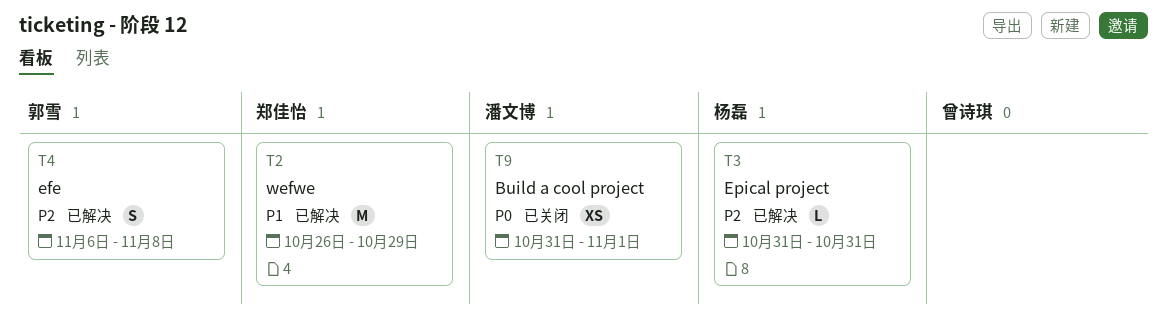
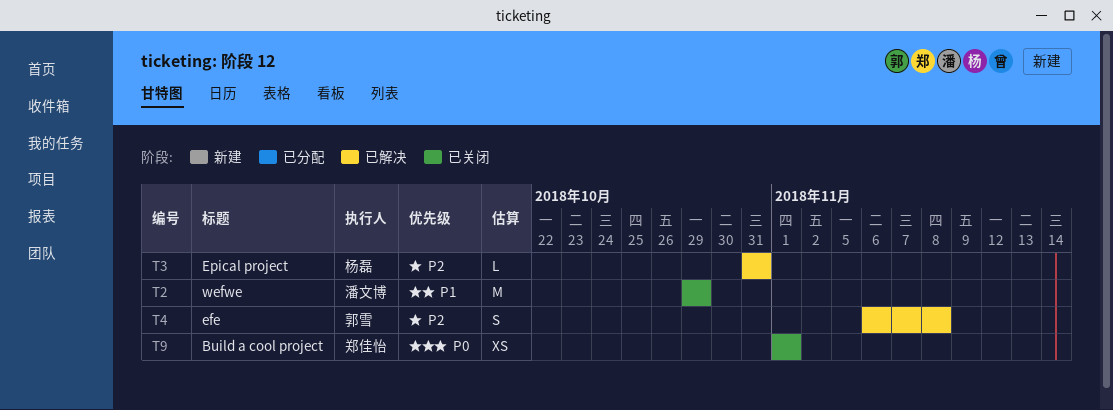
T2, status: 已解决 -> 已关闭
T2, owner: 郑佳怡 -> 潘文博
T2, start: Oct 26 -> Oct 29
T9, owner: 潘文博 -> 郑佳怡
T9, start: Oct 31 -> Nov 1

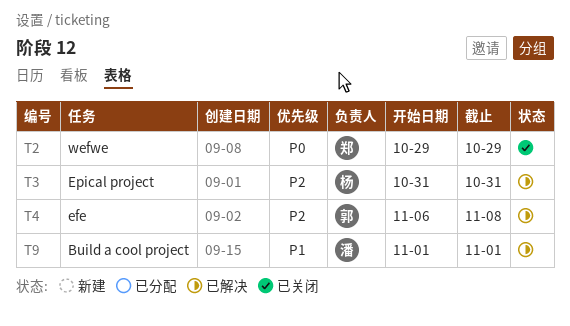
T2, owner: 潘文博 -> 郑佳怡
T2, priority: P1 -> P0
T9, status: 已关闭 -> 已解决
T9, owner: 郑佳怡 -> 潘文博
T9, priority: P0 -> P1

